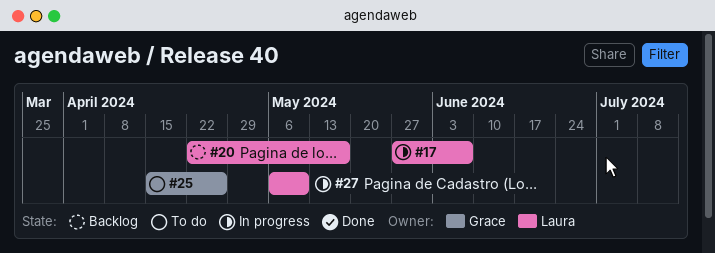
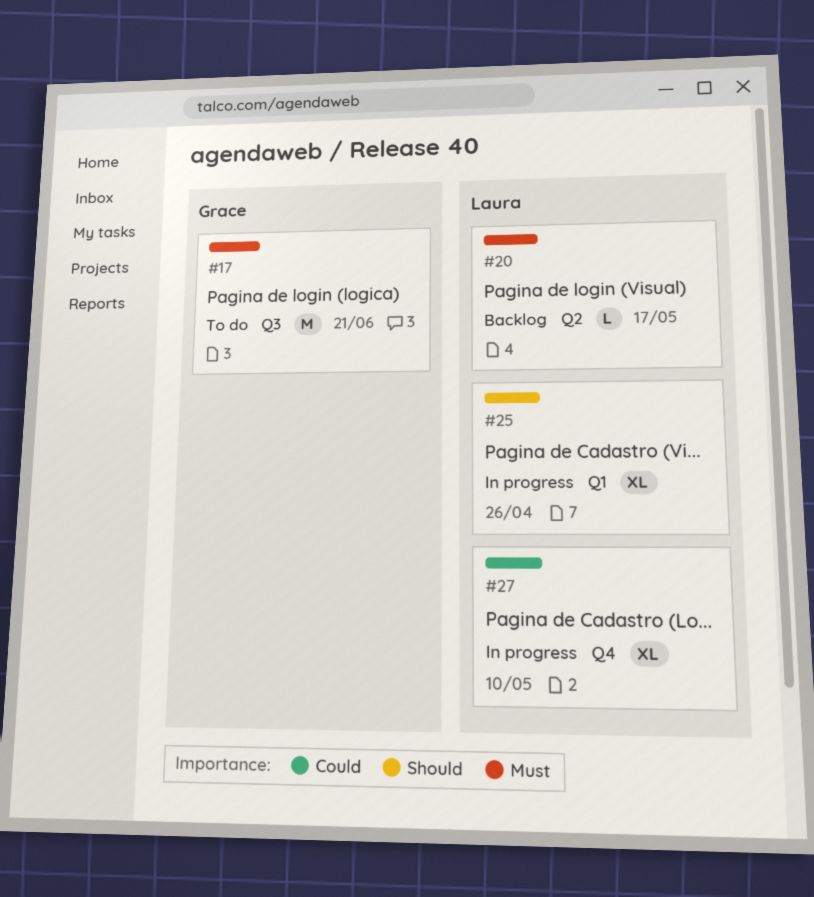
#17, status: In progress -> To do
#17, owner: Laura -> Grace
#17, due: Jun 7 -> Jun 21
#25, status: To do -> In progress
#25, owner: Grace -> Laura

